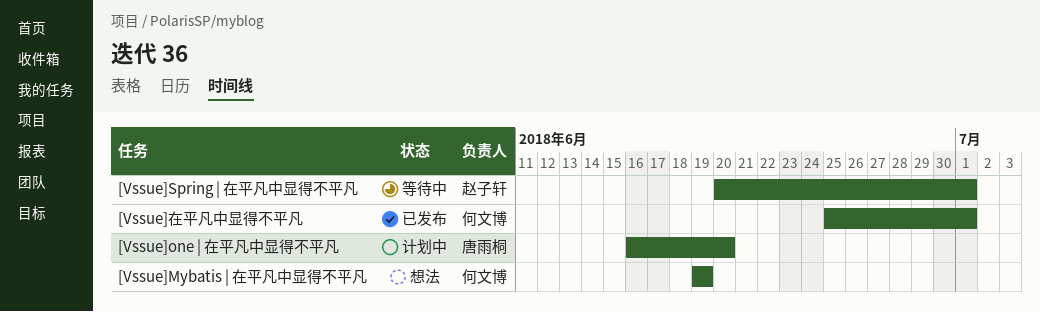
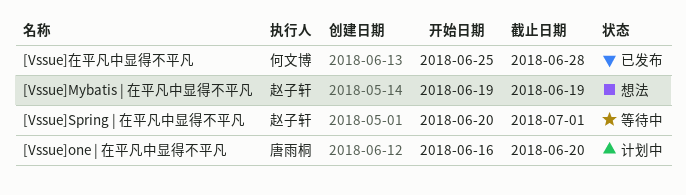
[Vssue]Mybatis | 在平凡中显得不平凡, owner: 何文博 -> 赵子轩
[Vssue]在平凡中显得不平凡, due: Jul 1 -> Jun 28

